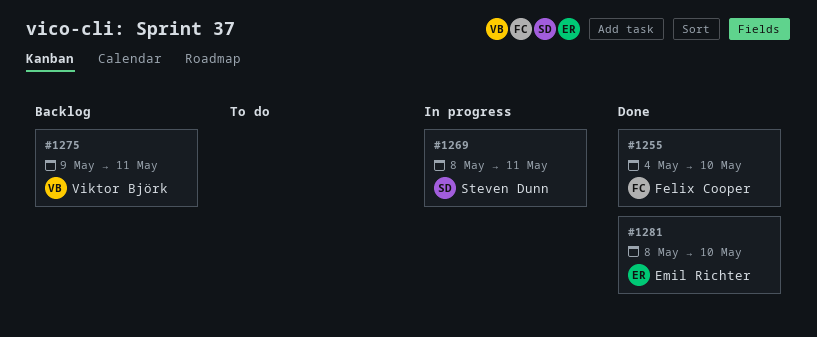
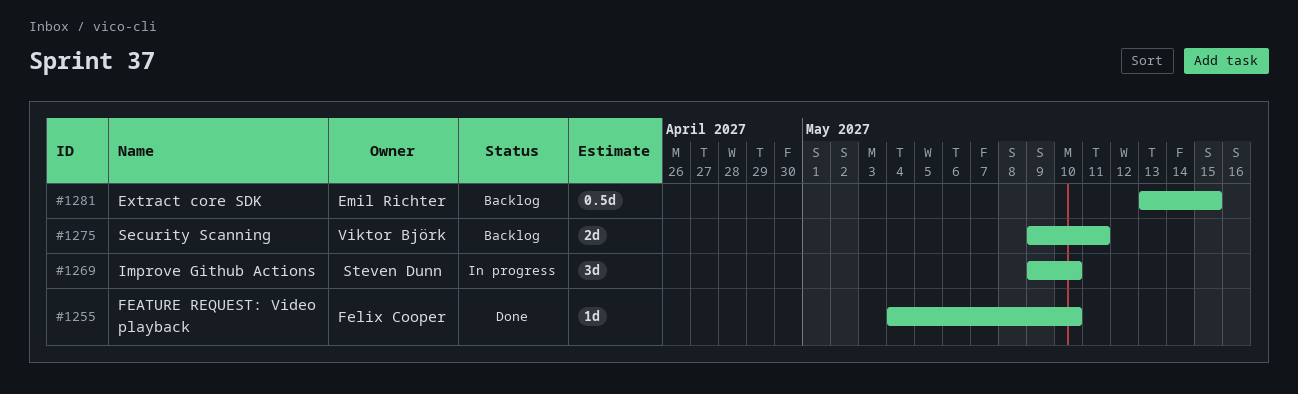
#1269, start: May 8 -> May 9
#1269, due: May 11 -> May 10
#1281, status: Done -> Backlog
#1281, start: May 8 -> May 13
#1281, due: May 10 -> May 15

